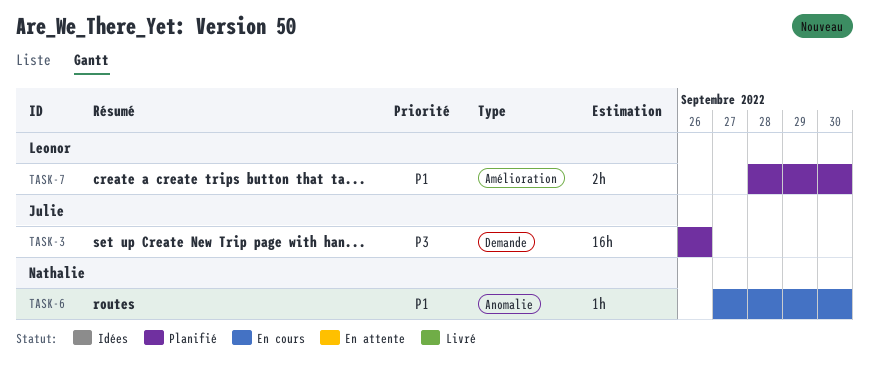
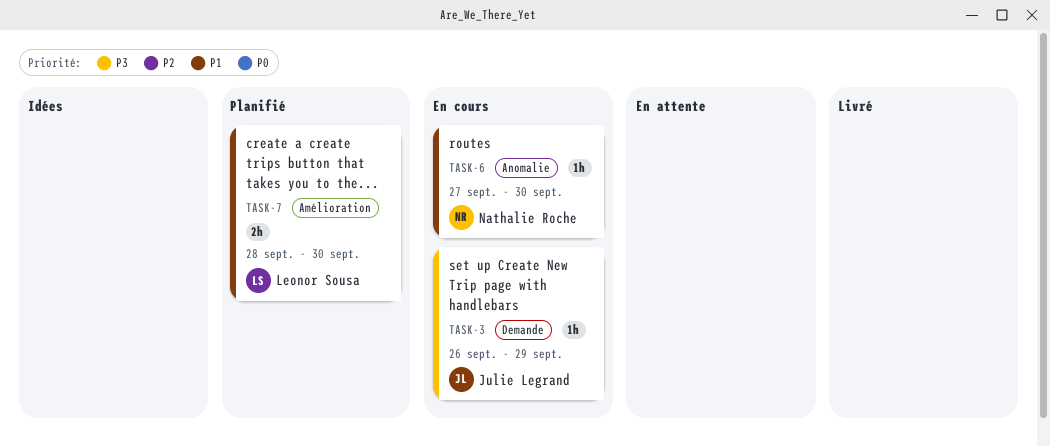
TASK-3, status: Planifié -> En cours
TASK-3, estimate: 16h -> 1h
TASK-3, due: Sep 26 -> Sep 29

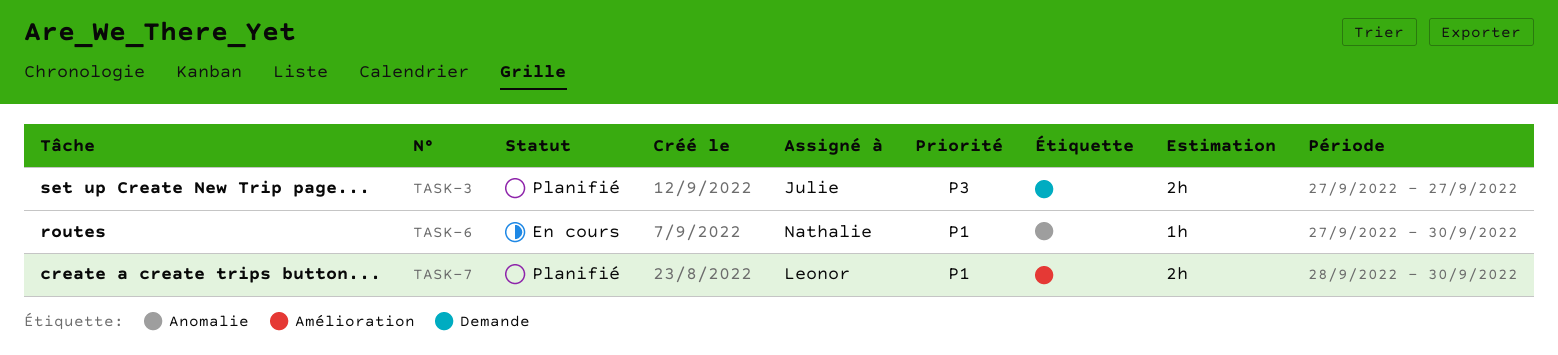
TASK-3, status: En cours -> Planifié
TASK-3, estimate: 1h -> 2h
TASK-3, start: Sep 26 -> Sep 27
TASK-3, due: Sep 29 -> Sep 27

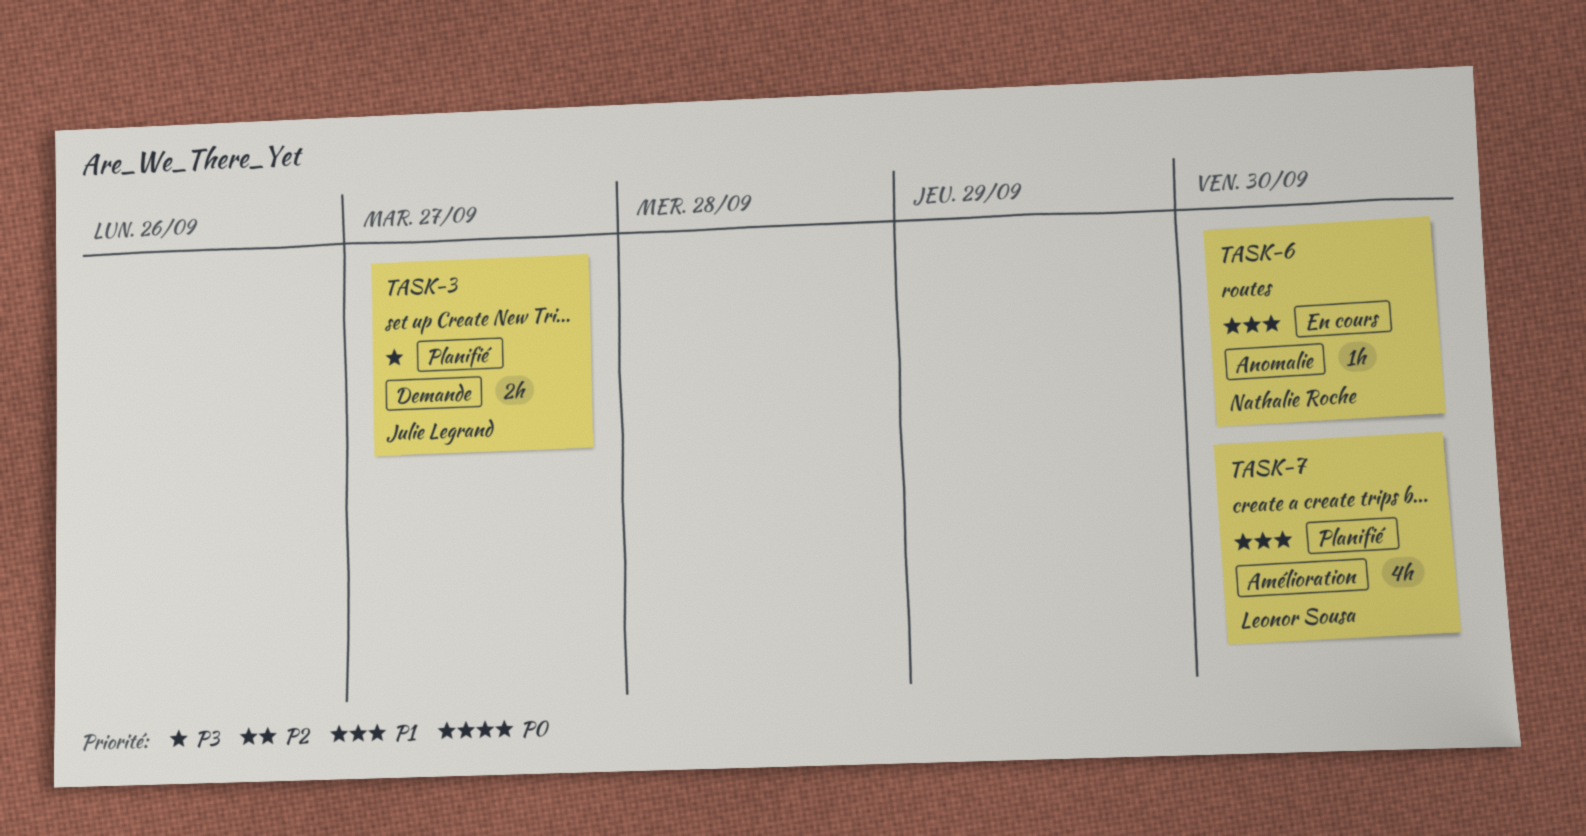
TASK-7, estimate: 2h -> 4h

